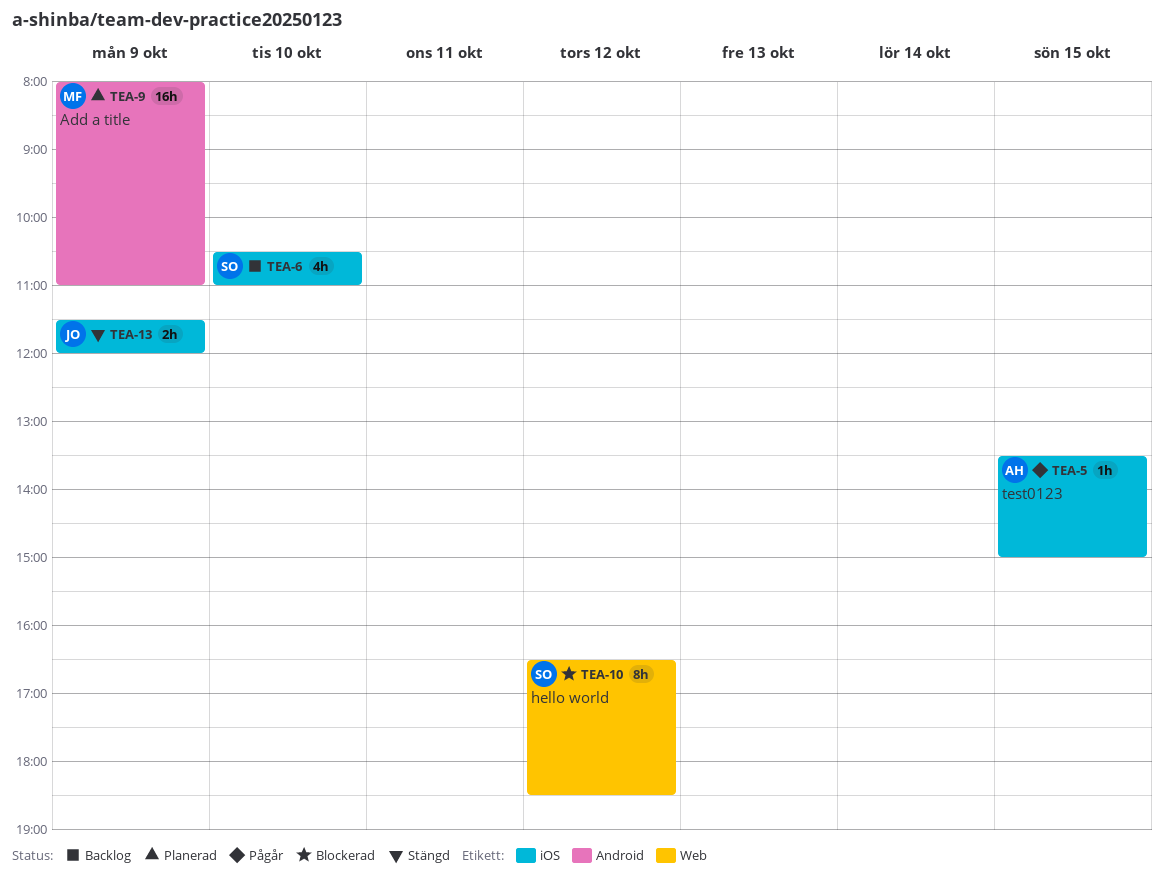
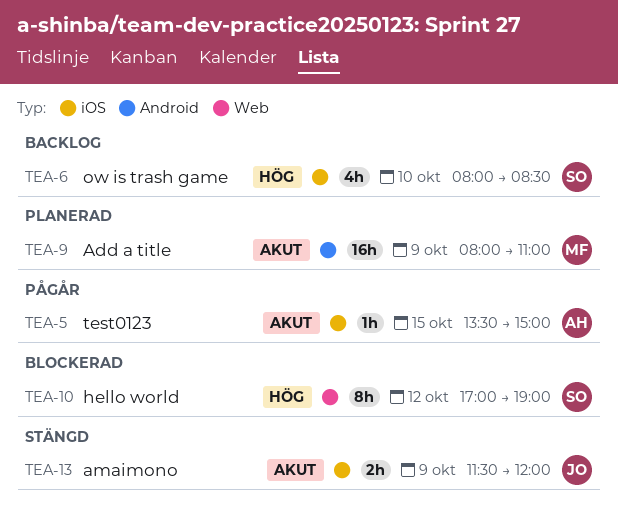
TEA-6, begins: 10:30 -> 08:00
TEA-6, ends: 11:00 -> 08:30
TEA-10, begins: 16:30 -> 17:00
TEA-10, ends: 18:30 -> 19:00

